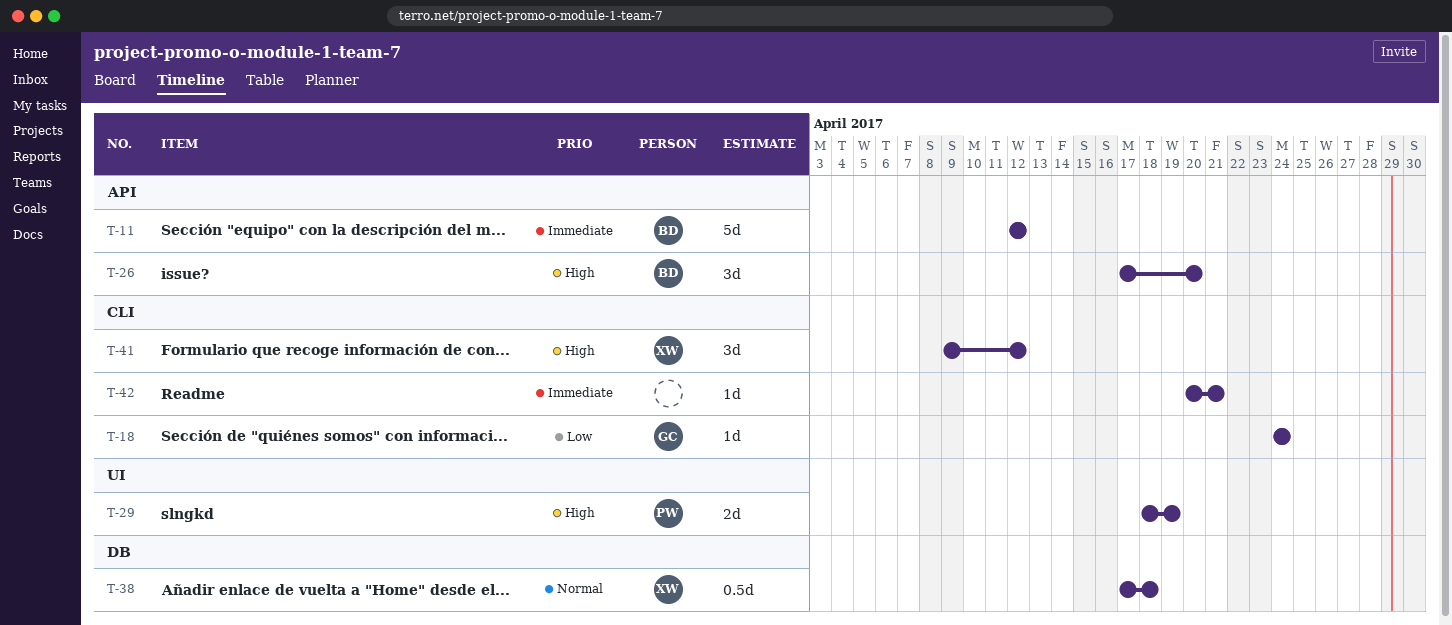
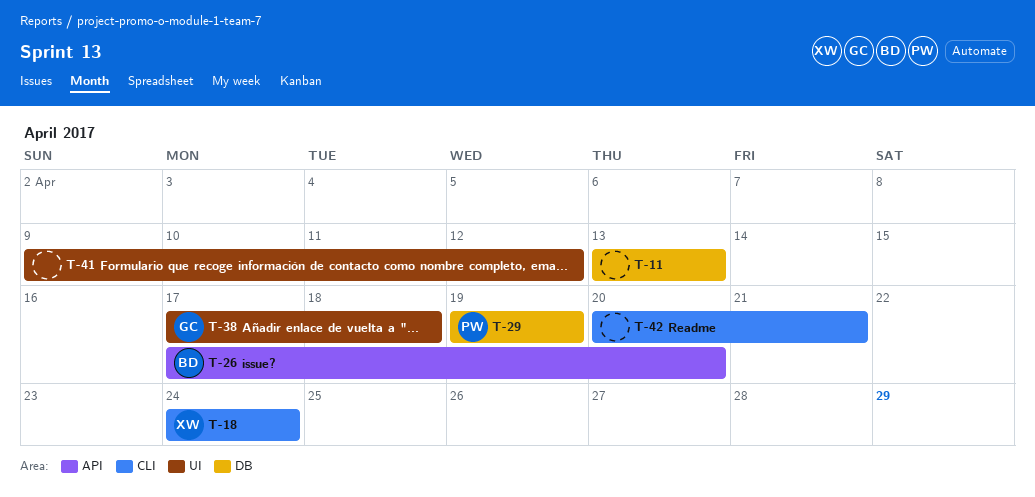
T-11, owner: BD -> none
T-11, label: API -> DB
T-11, start: Apr 12 -> Apr 13
T-11, due: Apr 12 -> Apr 13
T-18, owner: GC -> XW
T-29, label: UI -> DB
T-29, start: Apr 18 -> Apr 19
T-38, owner: XW -> GC
T-38, label: DB -> UI
T-41, owner: XW -> none
T-41, label: CLI -> UI

